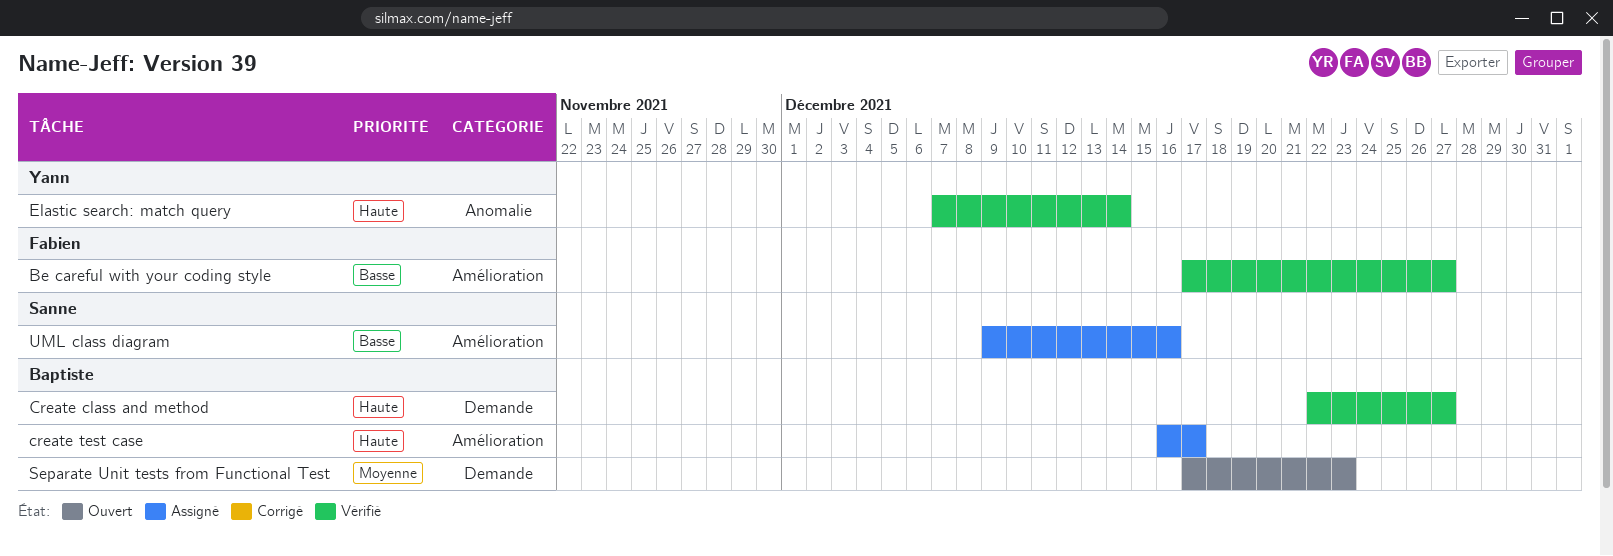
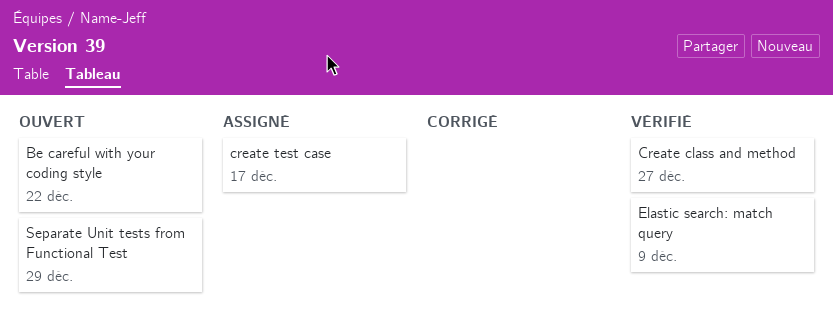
Be careful with your coding style, status: Vérifié -> Ouvert
Be careful with your coding style, due: Dec 27 -> Dec 22
Elastic search: match query, due: Dec 14 -> Dec 9
Separate Unit tests from Functional Test, due: Dec 23 -> Dec 29
UML class diagram: present -> none

